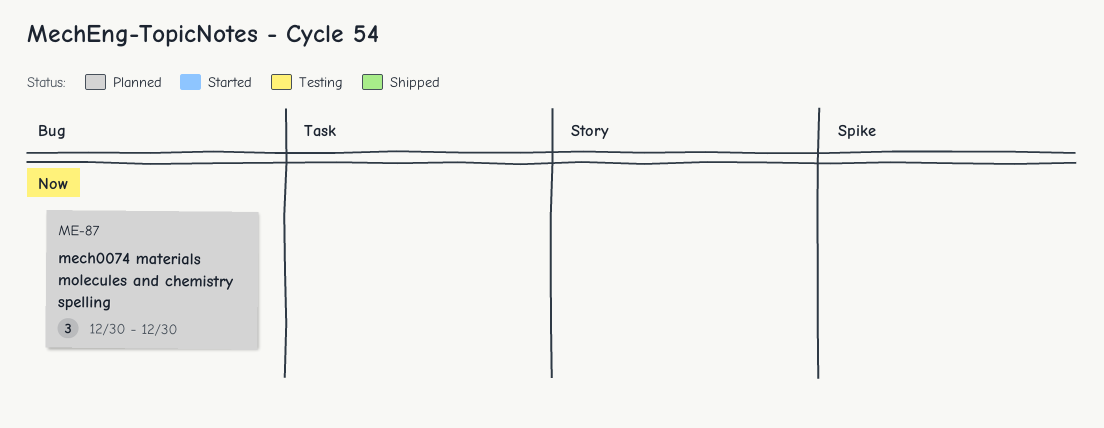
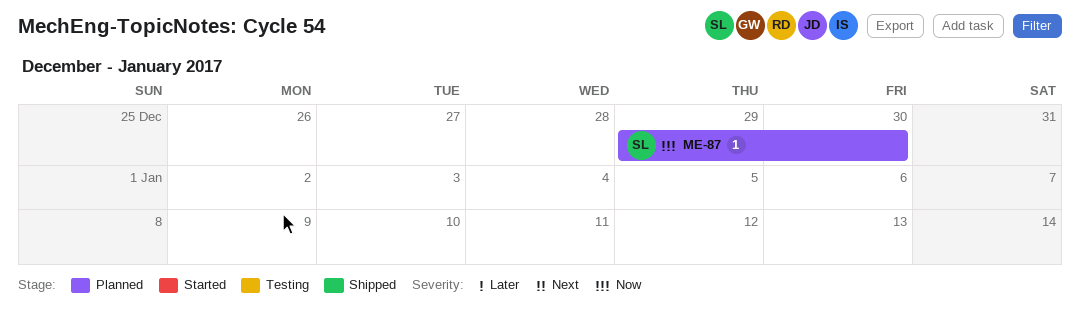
ME-87, estimate: 3 -> 1
ME-87, start: Dec 30 -> Dec 29

